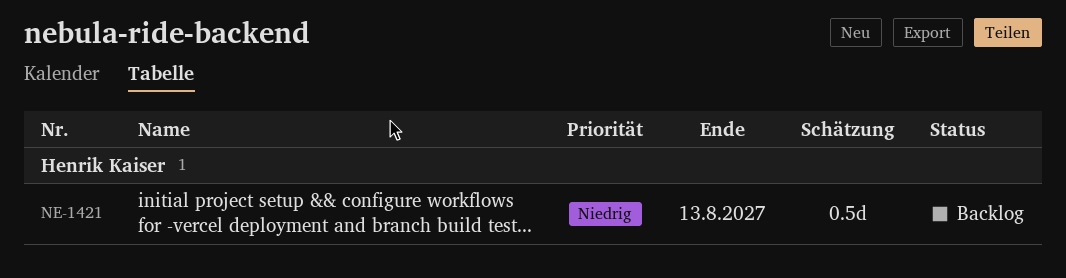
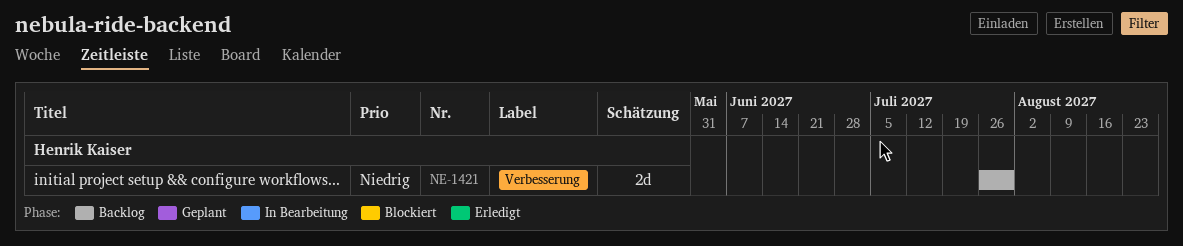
NE-1421, estimate: 0.5d -> 2d
NE-1421, due: Aug 13 -> Jul 30

